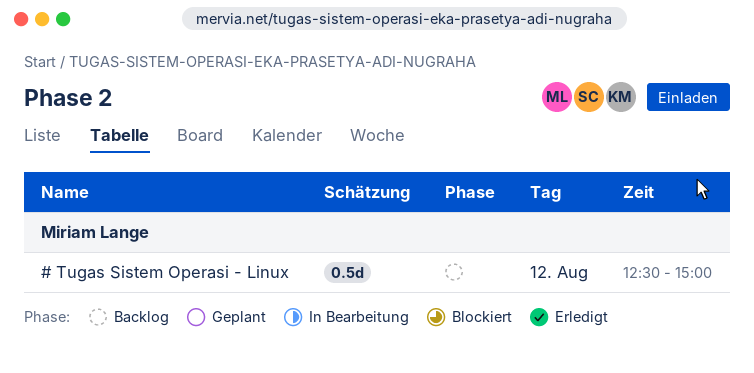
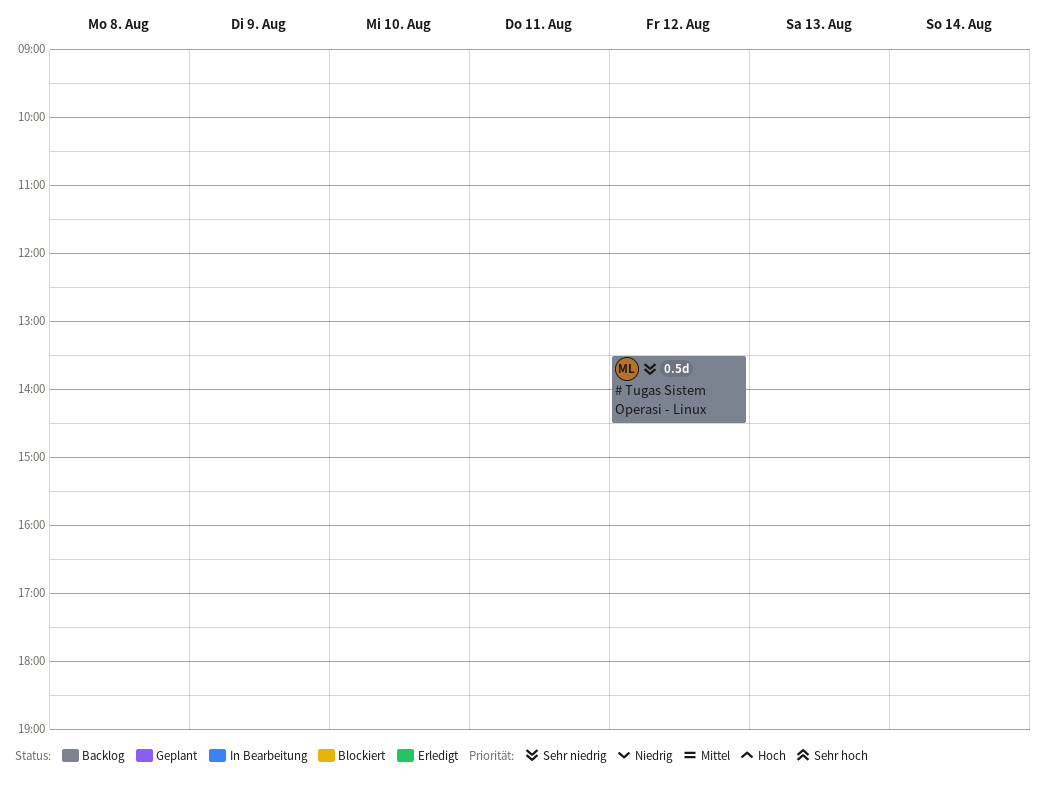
# Tugas Sistem Operasi - Linux, begins: 12:30 -> 13:30
# Tugas Sistem Operasi - Linux, ends: 15:00 -> 14:30

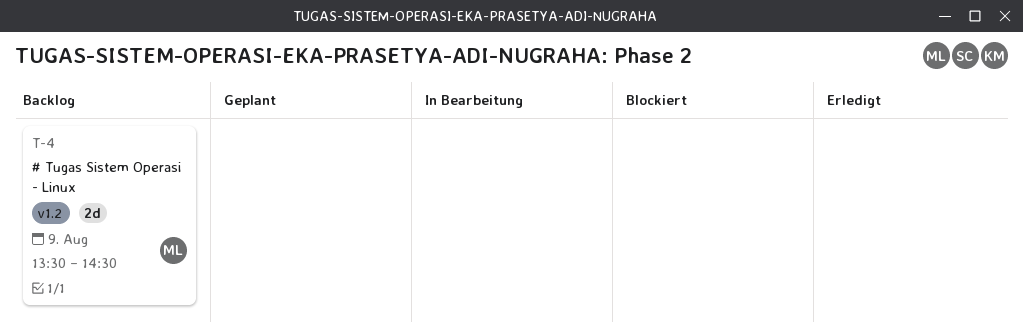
# Tugas Sistem Operasi - Linux, estimate: 0.5d -> 2d
# Tugas Sistem Operasi - Linux, day: Aug 12 -> Aug 9

